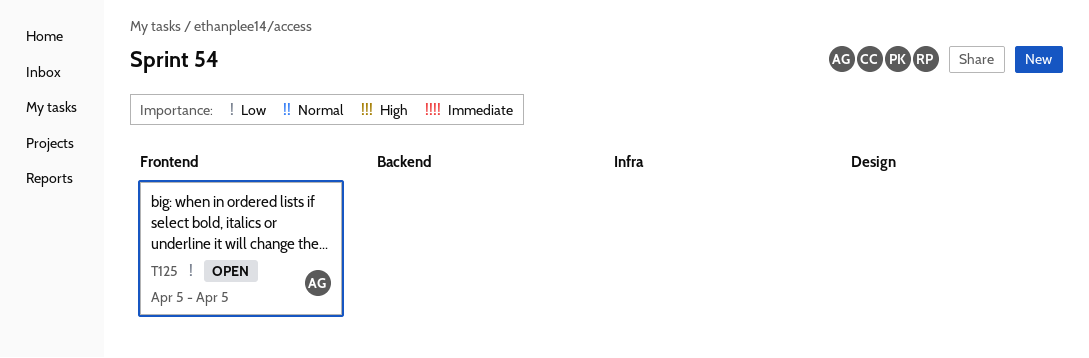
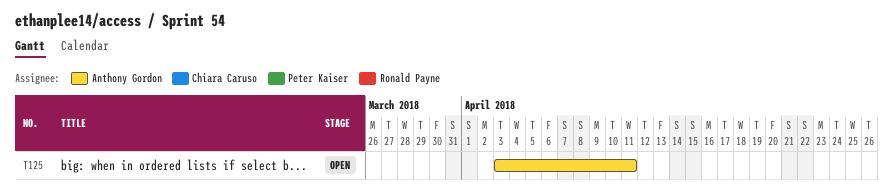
T125, start: Apr 5 -> Apr 3
T125, due: Apr 5 -> Apr 11

